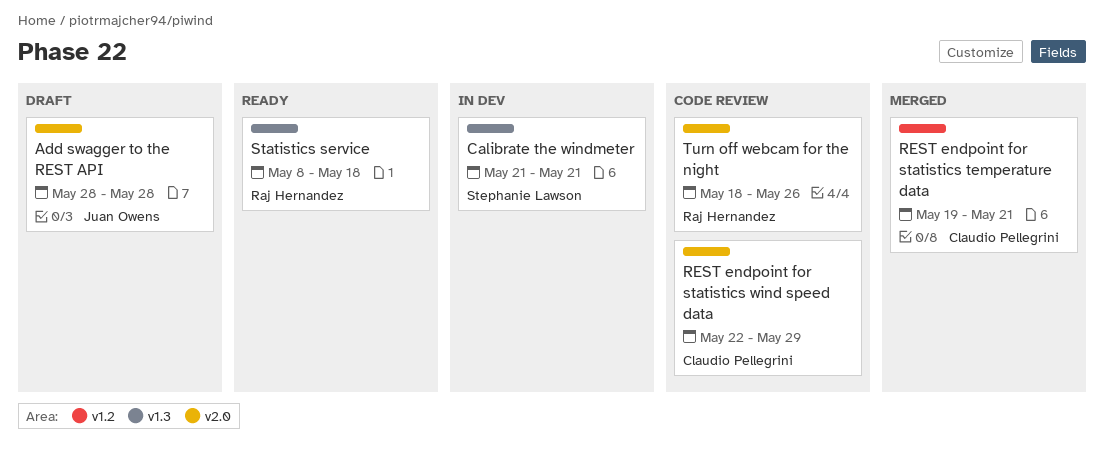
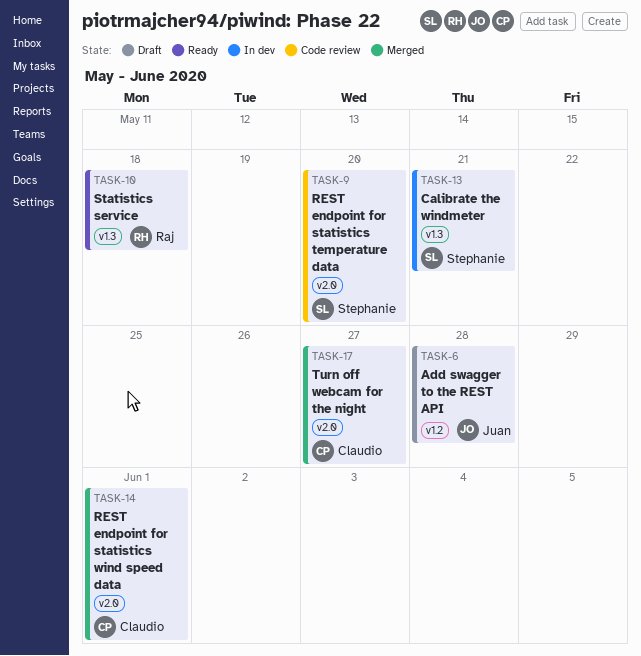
Add swagger to the REST API, label: v2.0 -> v1.2
REST endpoint for statistics temperature data, status: Merged -> Code review
REST endpoint for statistics temperature data, owner: Claudio Pellegrini -> Stephanie Lawson
REST endpoint for statistics temperature data, label: v1.2 -> v2.0
REST endpoint for statistics temperature data, due: May 21 -> May 20
REST endpoint for statistics wind speed data, status: Code review -> Merged
REST endpoint for statistics wind speed data, due: May 29 -> Jun 1
Turn off webcam for the night, status: Code review -> Merged
Turn off webcam for the night, owner: Raj Hernandez -> Claudio Pellegrini
Turn off webcam for the night, due: May 26 -> May 27

